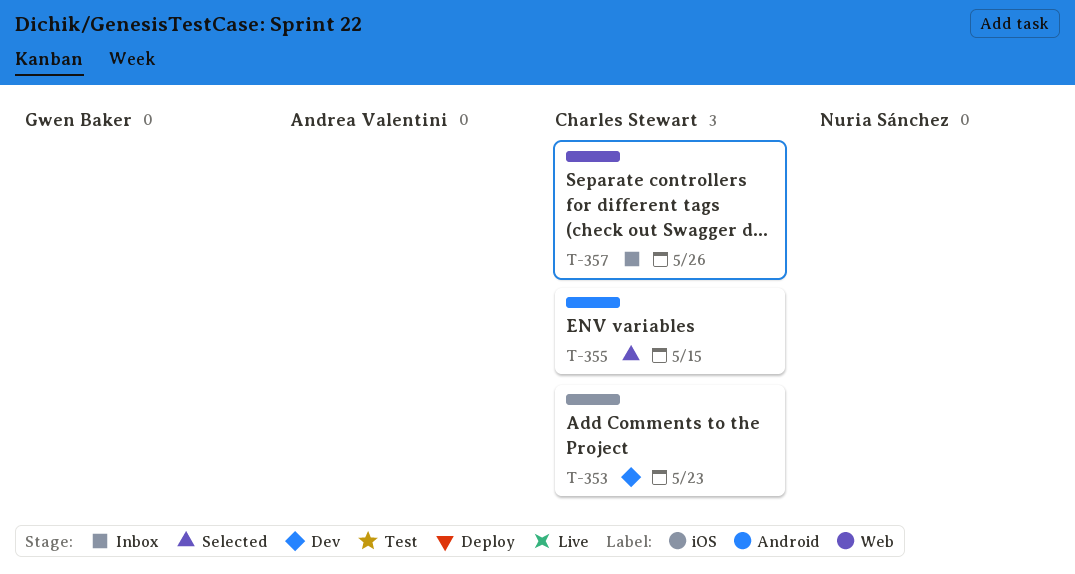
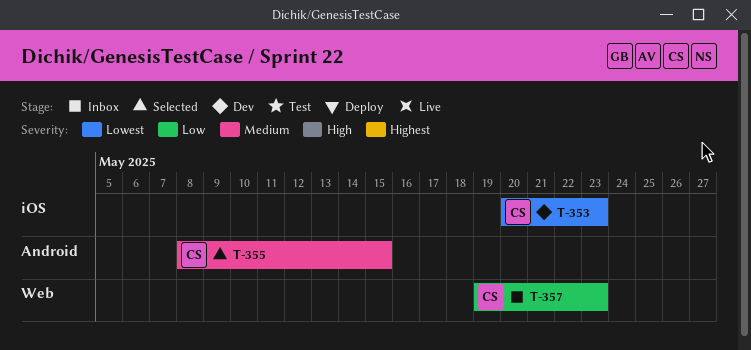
T-357, due: May 26 -> May 23

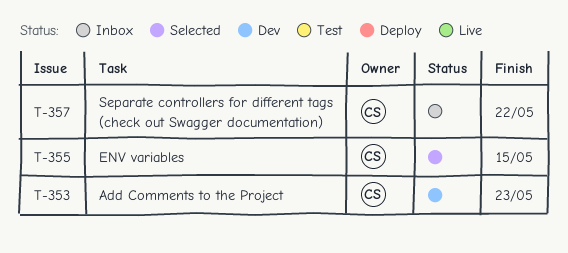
T-357, due: May 23 -> May 22

